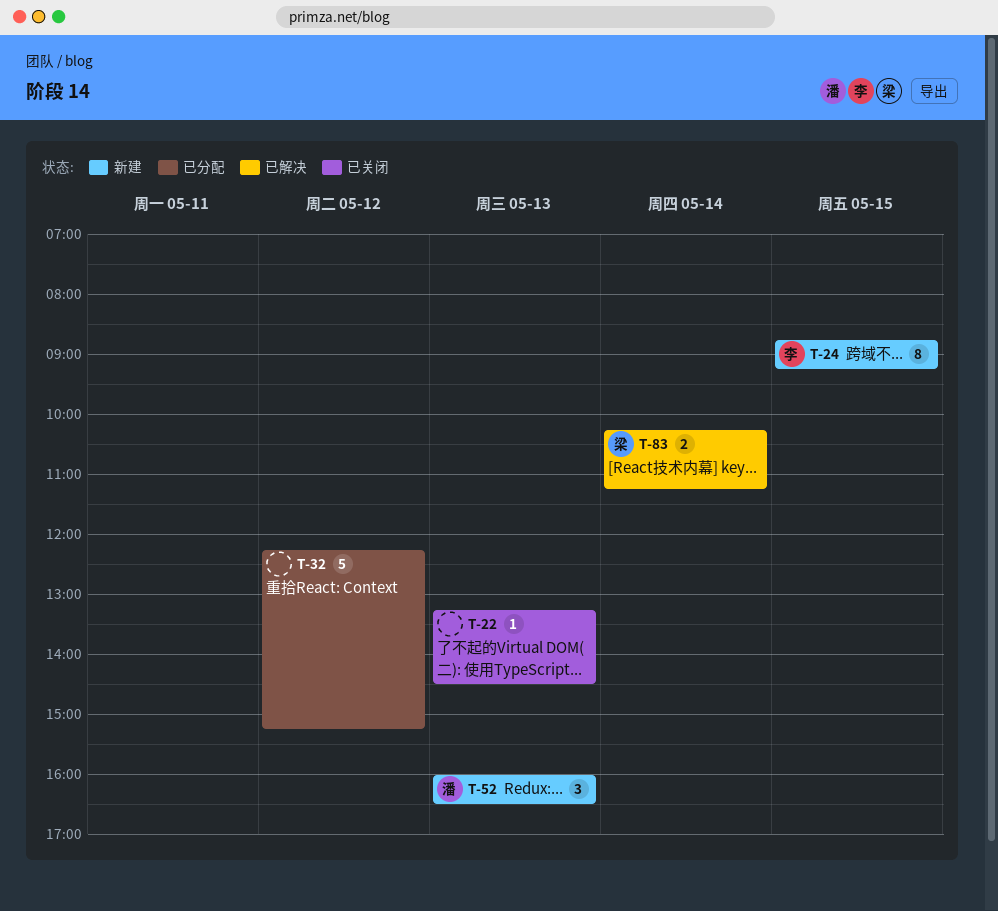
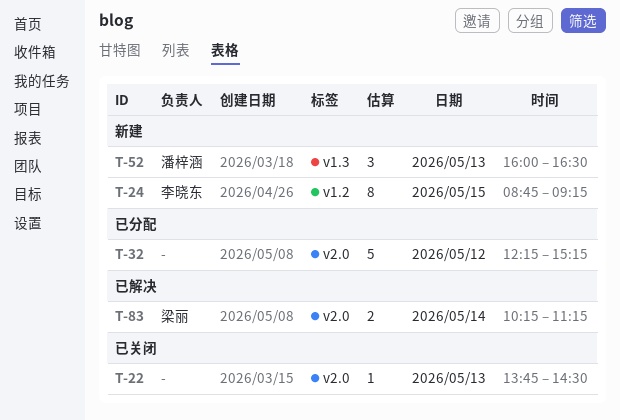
T-22, begins: 13:15 -> 13:45

